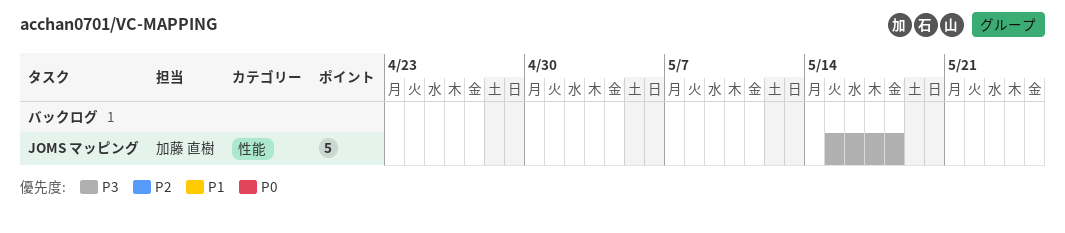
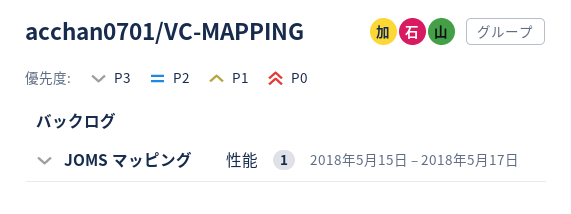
JOMS マッピング, estimate: 5 -> 1
JOMS マッピング, due: May 18 -> May 17

